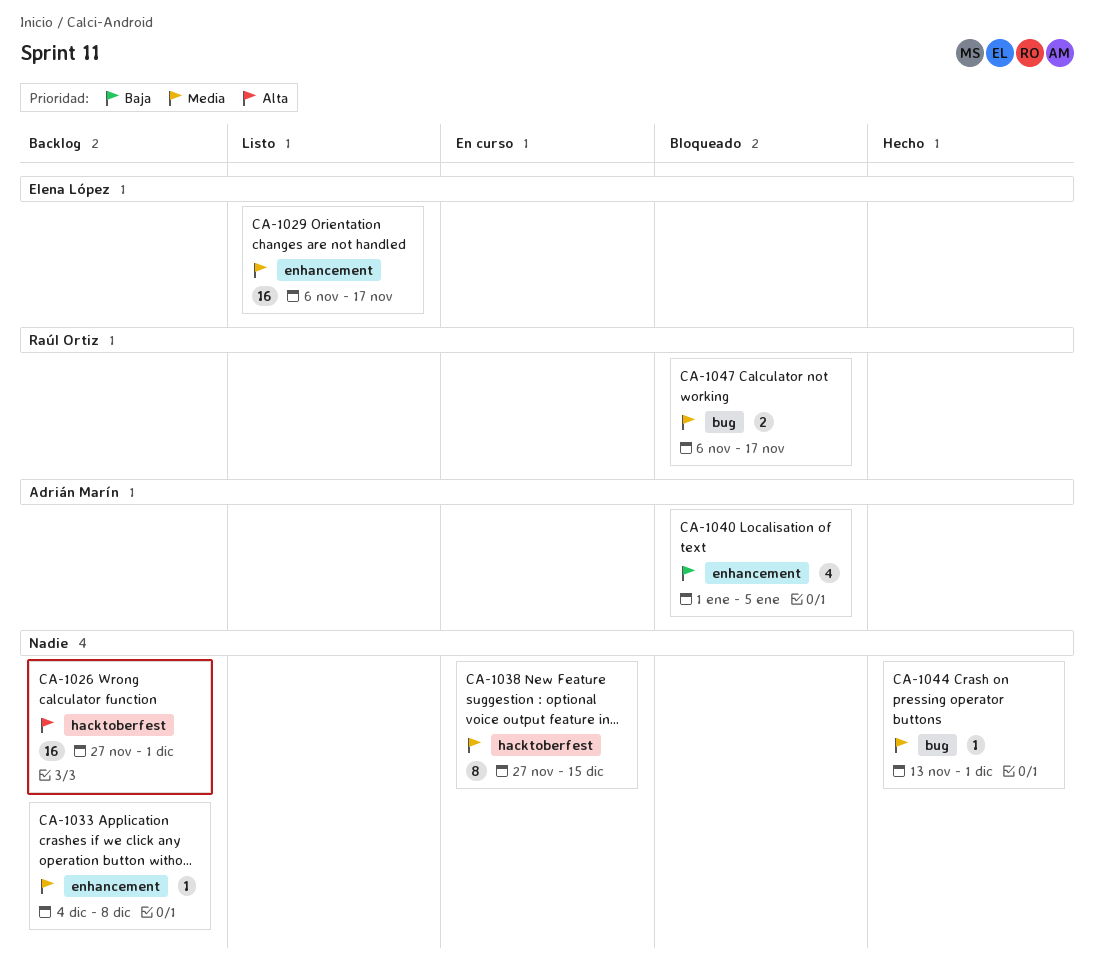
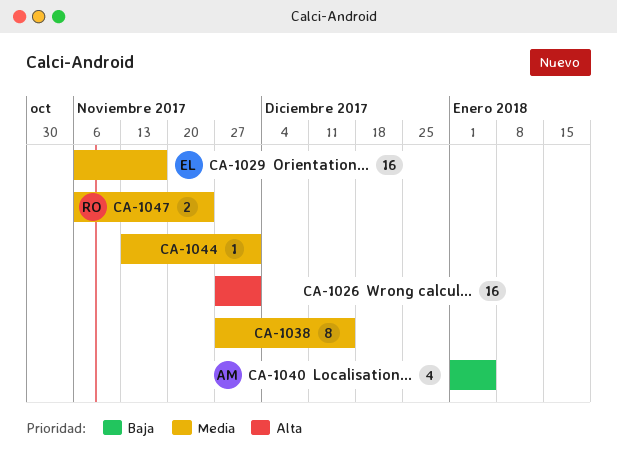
CA-1033: present -> none
CA-1047, due: Nov 17 -> Nov 24

